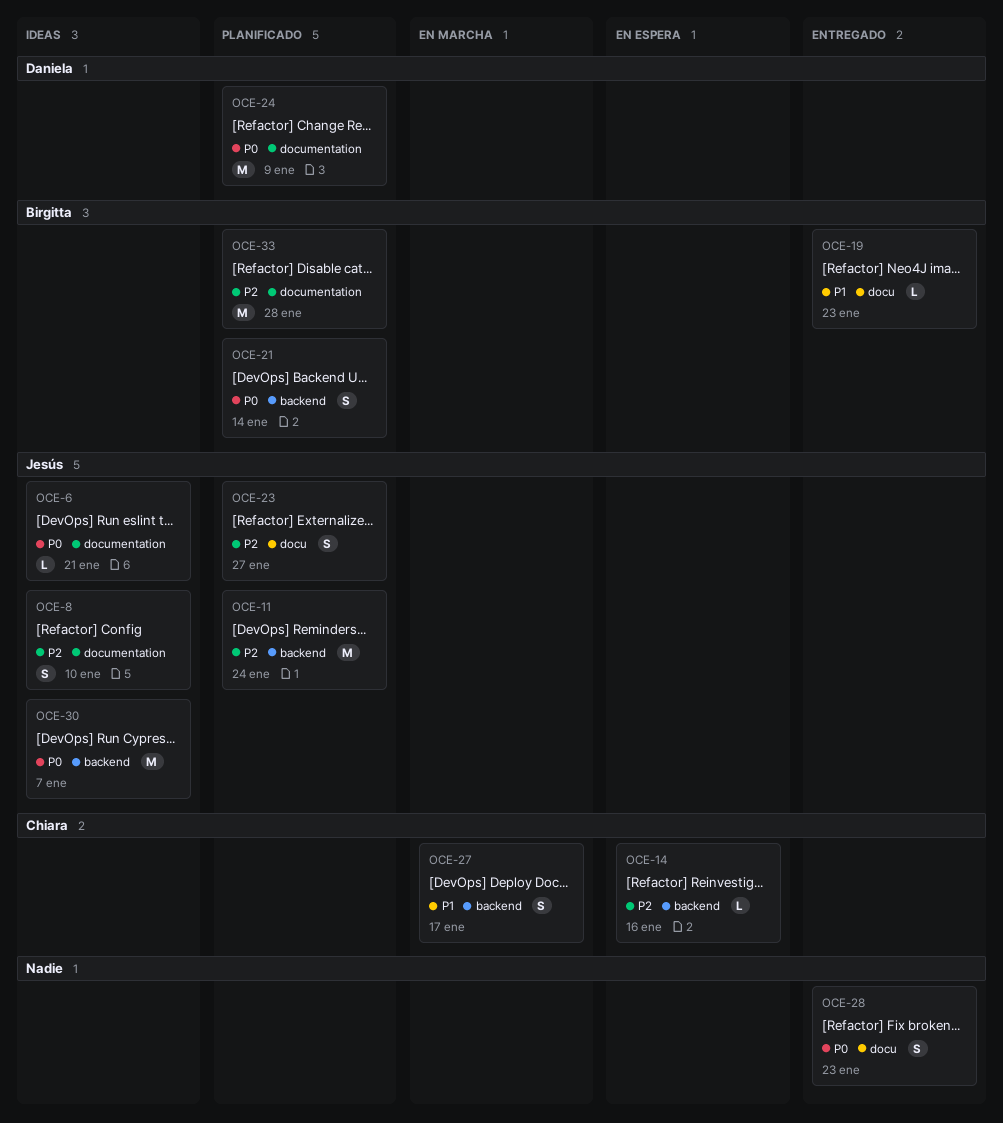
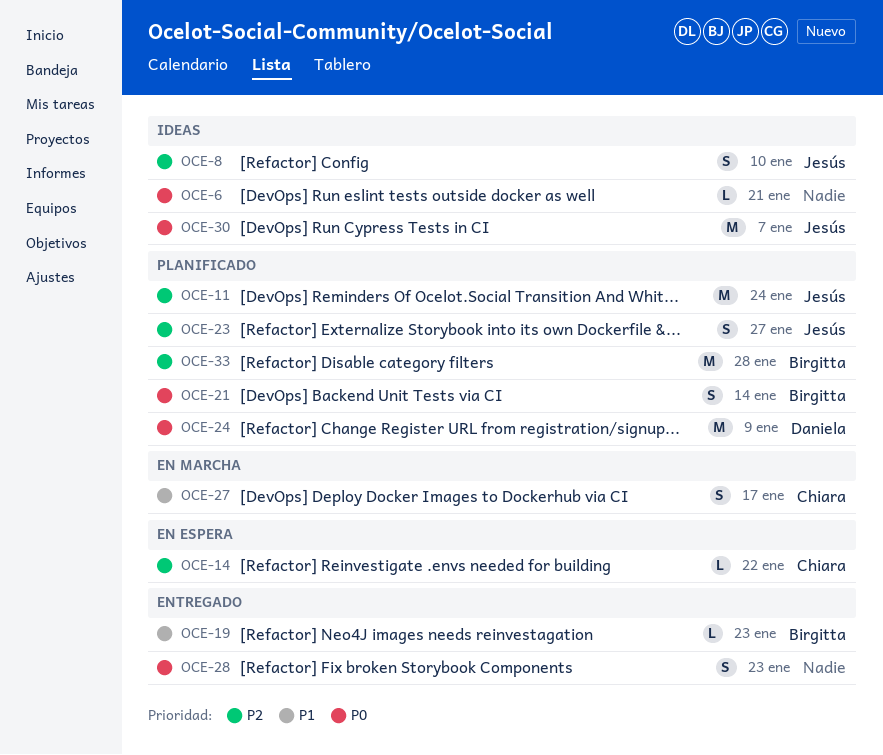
OCE-6, owner: Jesús -> none
OCE-14, due: Jan 16 -> Jan 22

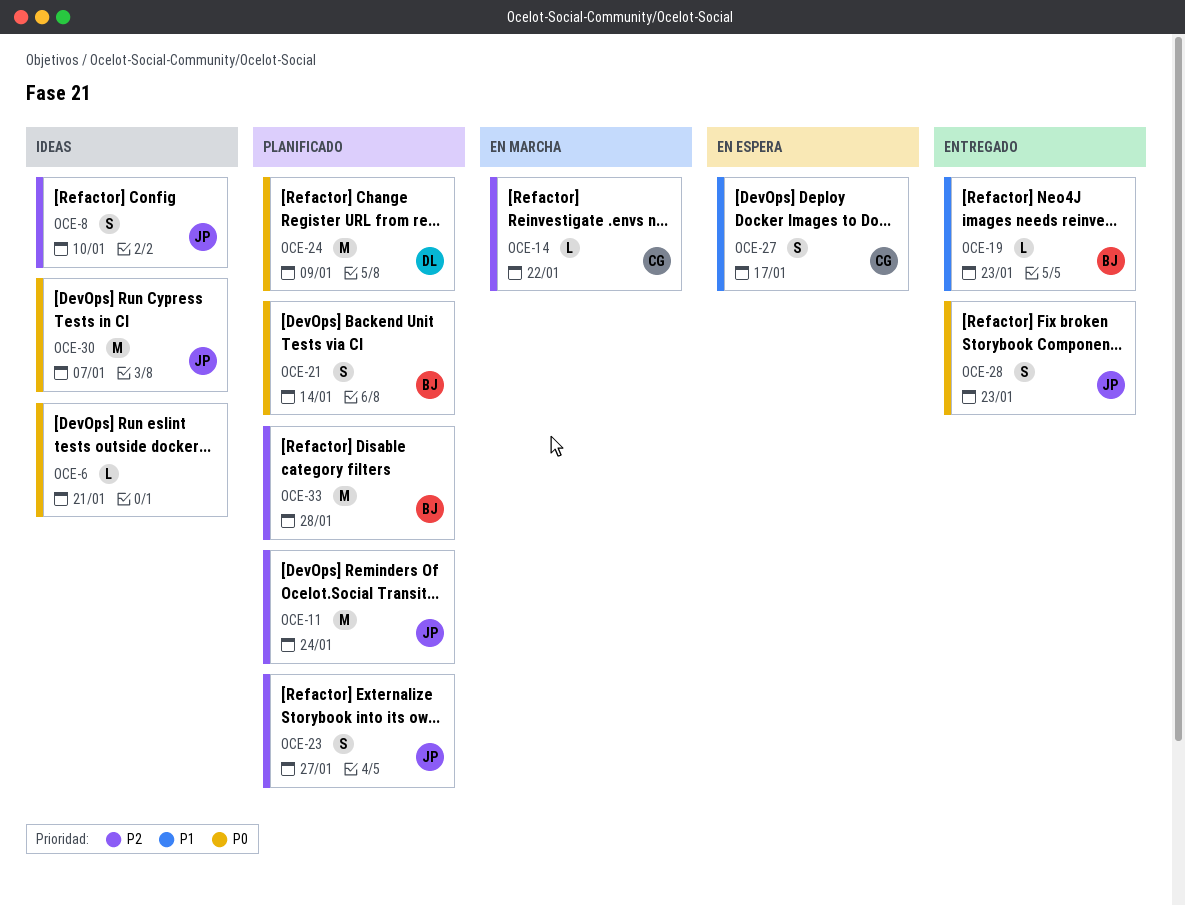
OCE-14, status: En espera -> En marcha
OCE-27, status: En marcha -> En espera
OCE-28, owner: none -> Jesús

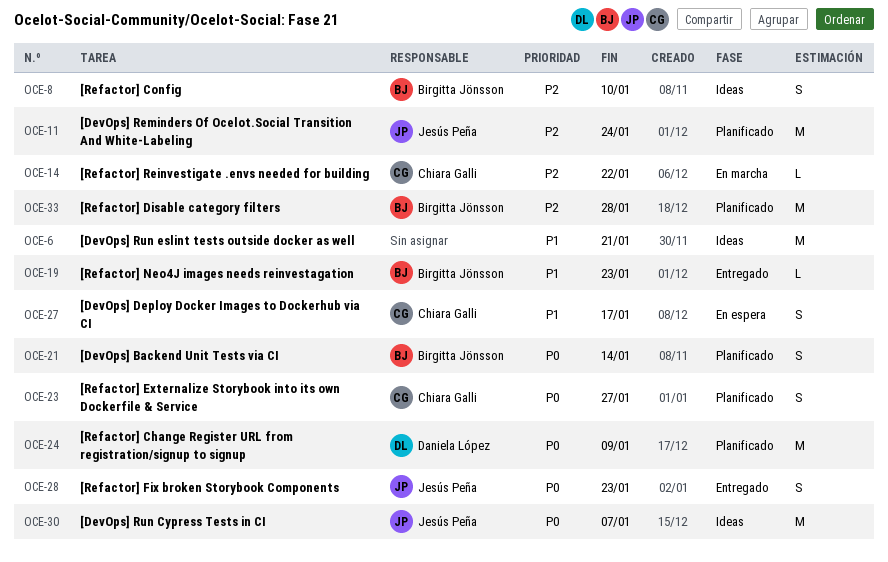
OCE-6, priority: P0 -> P1
OCE-6, estimate: L -> M
OCE-8, owner: Jesús Peña -> Birgitta Jönsson
OCE-23, owner: Jesús Peña -> Chiara Galli
OCE-23, priority: P2 -> P0

